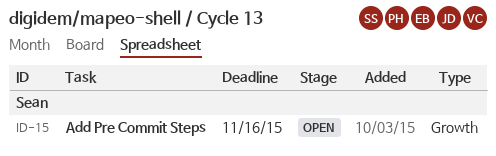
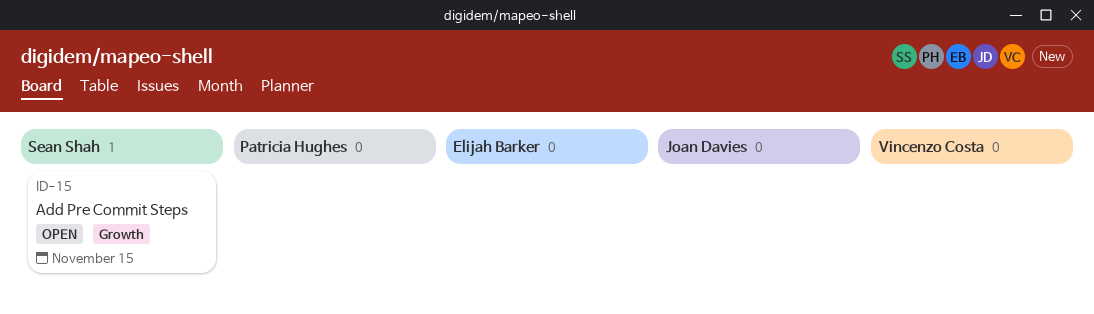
ID-15, due: Nov 16 -> Nov 15

